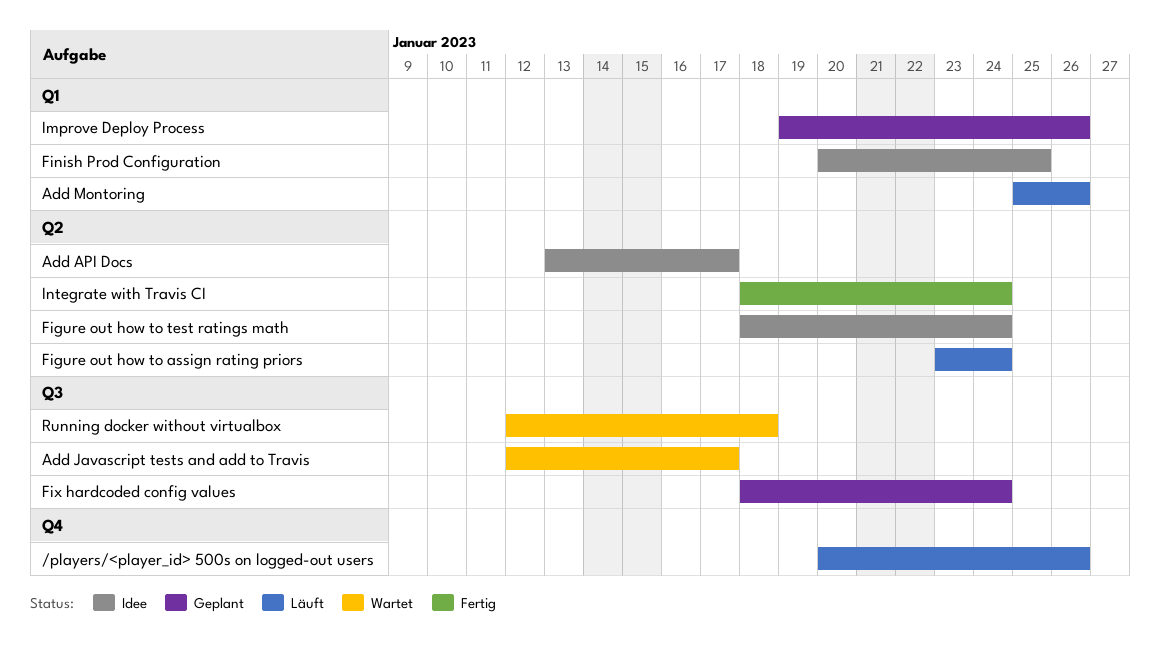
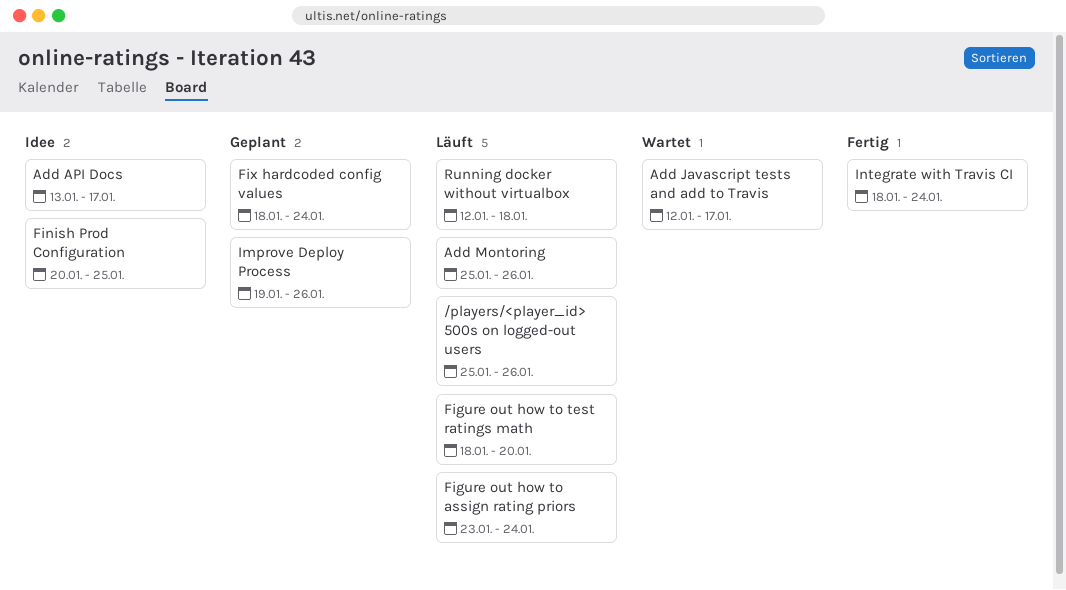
/players/<player_id> 500s on logged-out users, start: Jan 20 -> Jan 25
Figure out how to test ratings math, status: Idee -> Läuft
Figure out how to test ratings math, due: Jan 24 -> Jan 20
Running docker without virtualbox, status: Wartet -> Läuft

